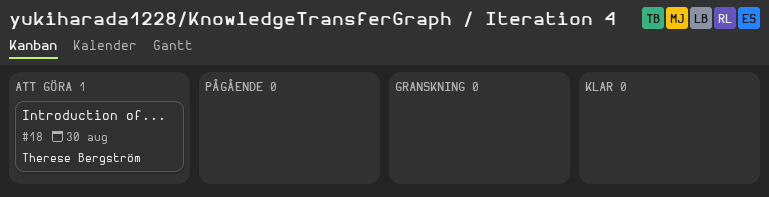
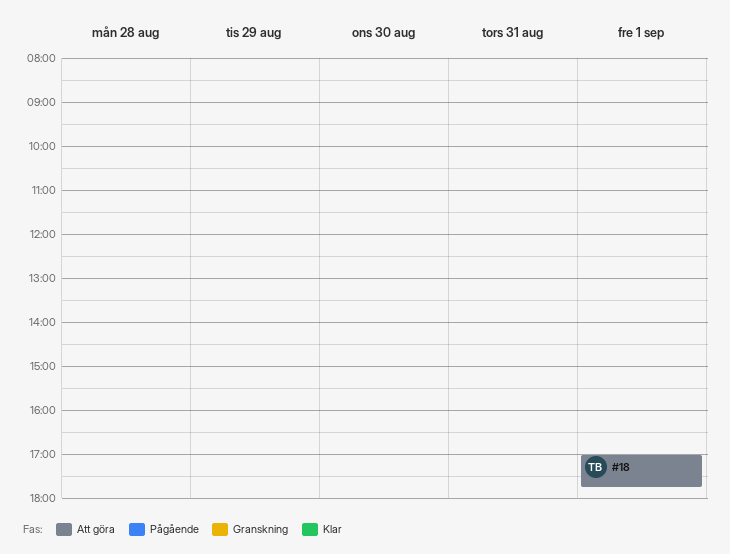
#18, day: Aug 30 -> Sep 1

